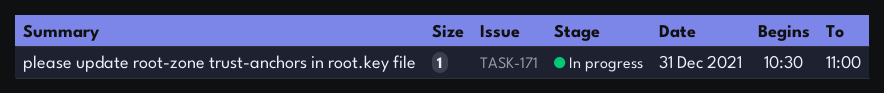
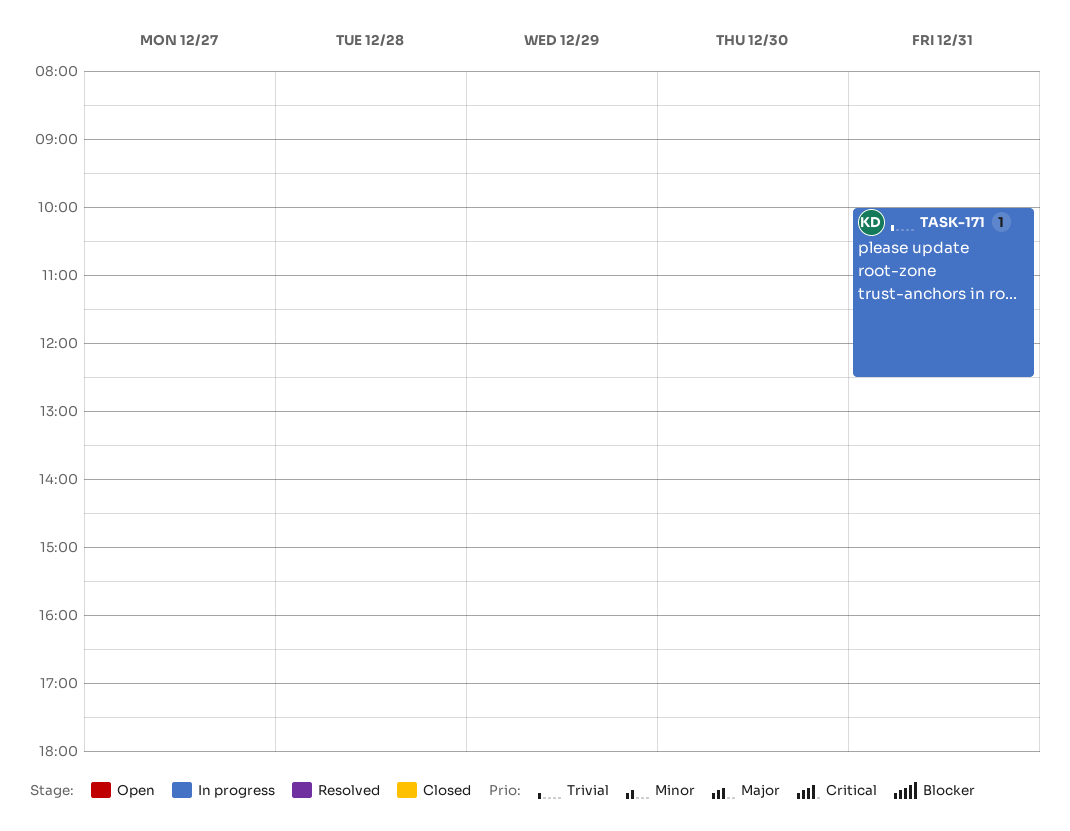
TASK-171, begins: 10:30 -> 10:00
TASK-171, ends: 11:00 -> 12:30

